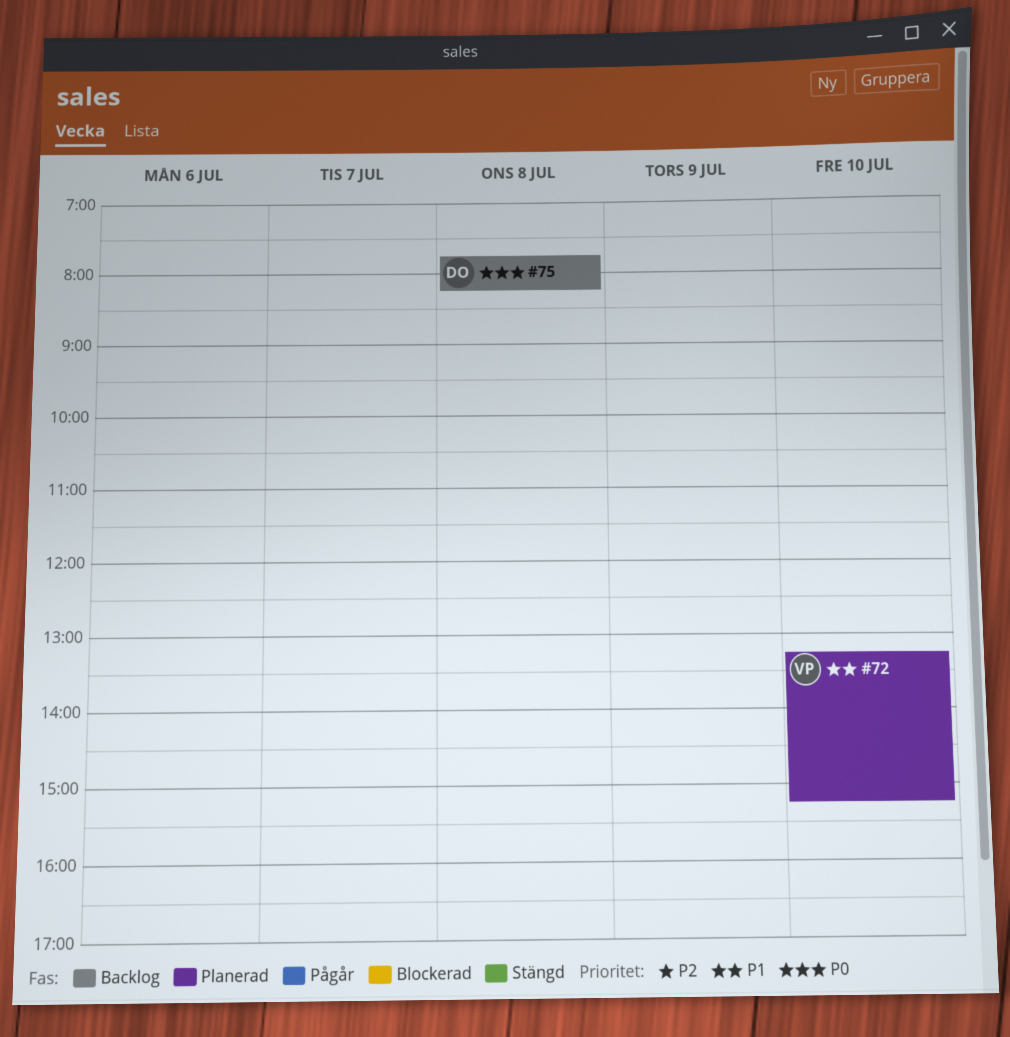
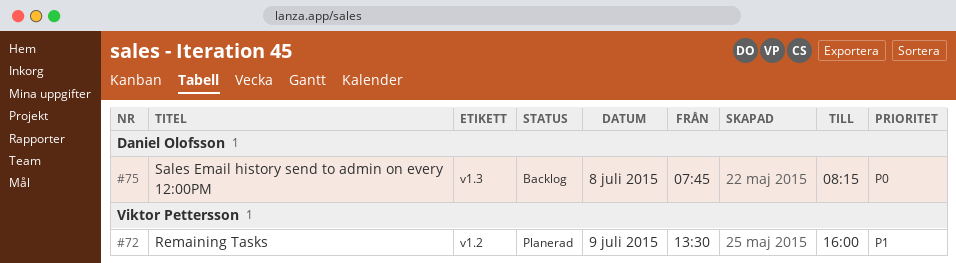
#72, day: Jul 10 -> Jul 9
#72, begins: 13:15 -> 13:30
#72, ends: 15:15 -> 16:00

